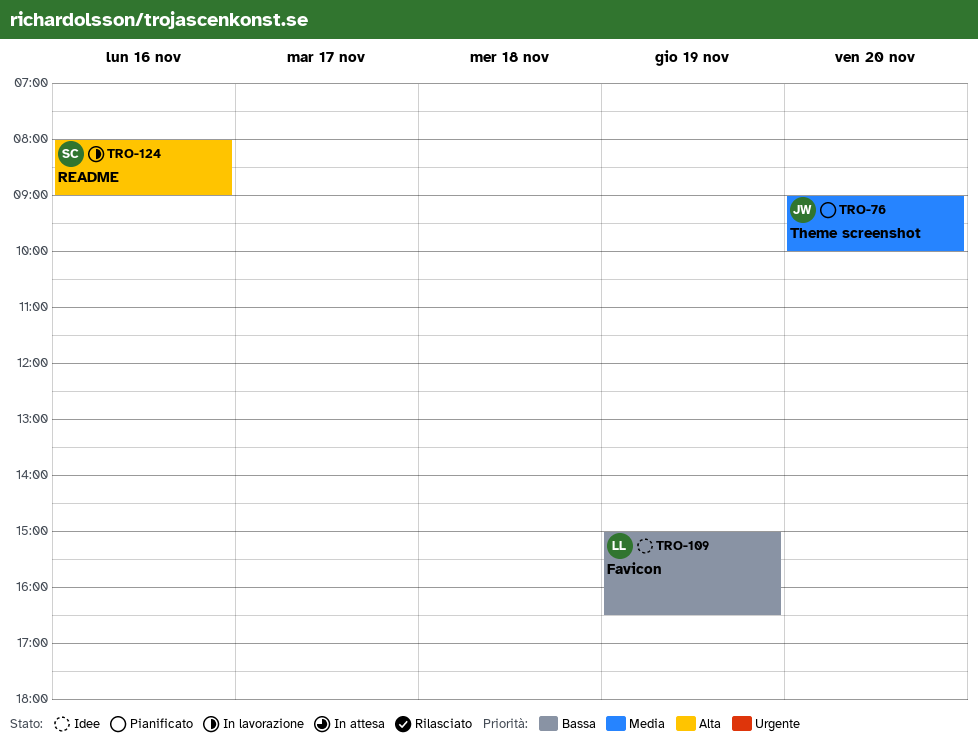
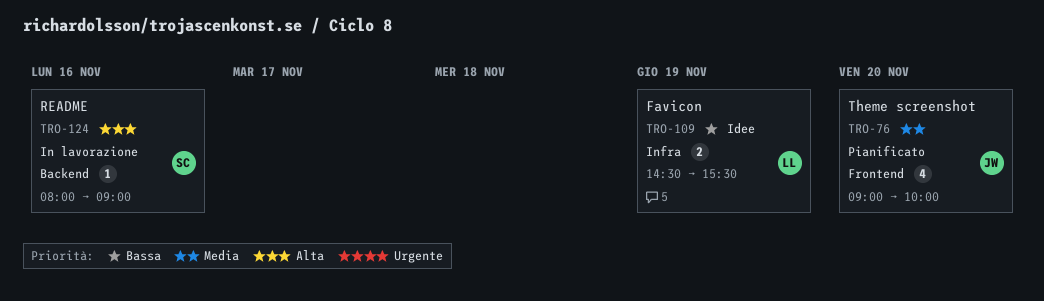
TRO-109, begins: 15:00 -> 14:30
TRO-109, ends: 16:30 -> 15:30

